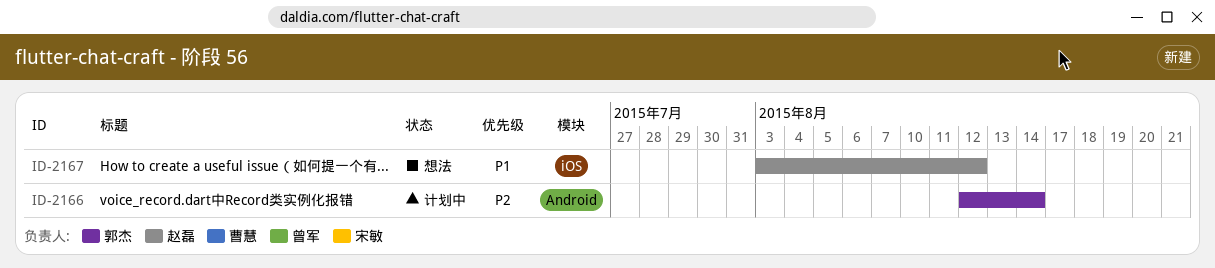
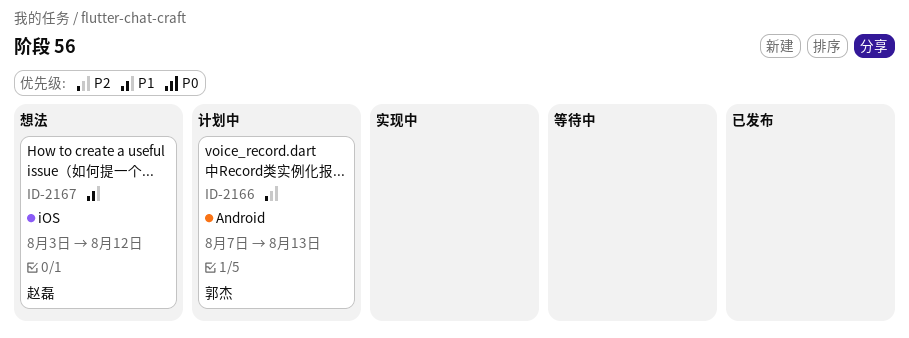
ID-2166, start: Aug 12 -> Aug 7
ID-2166, due: Aug 14 -> Aug 13

